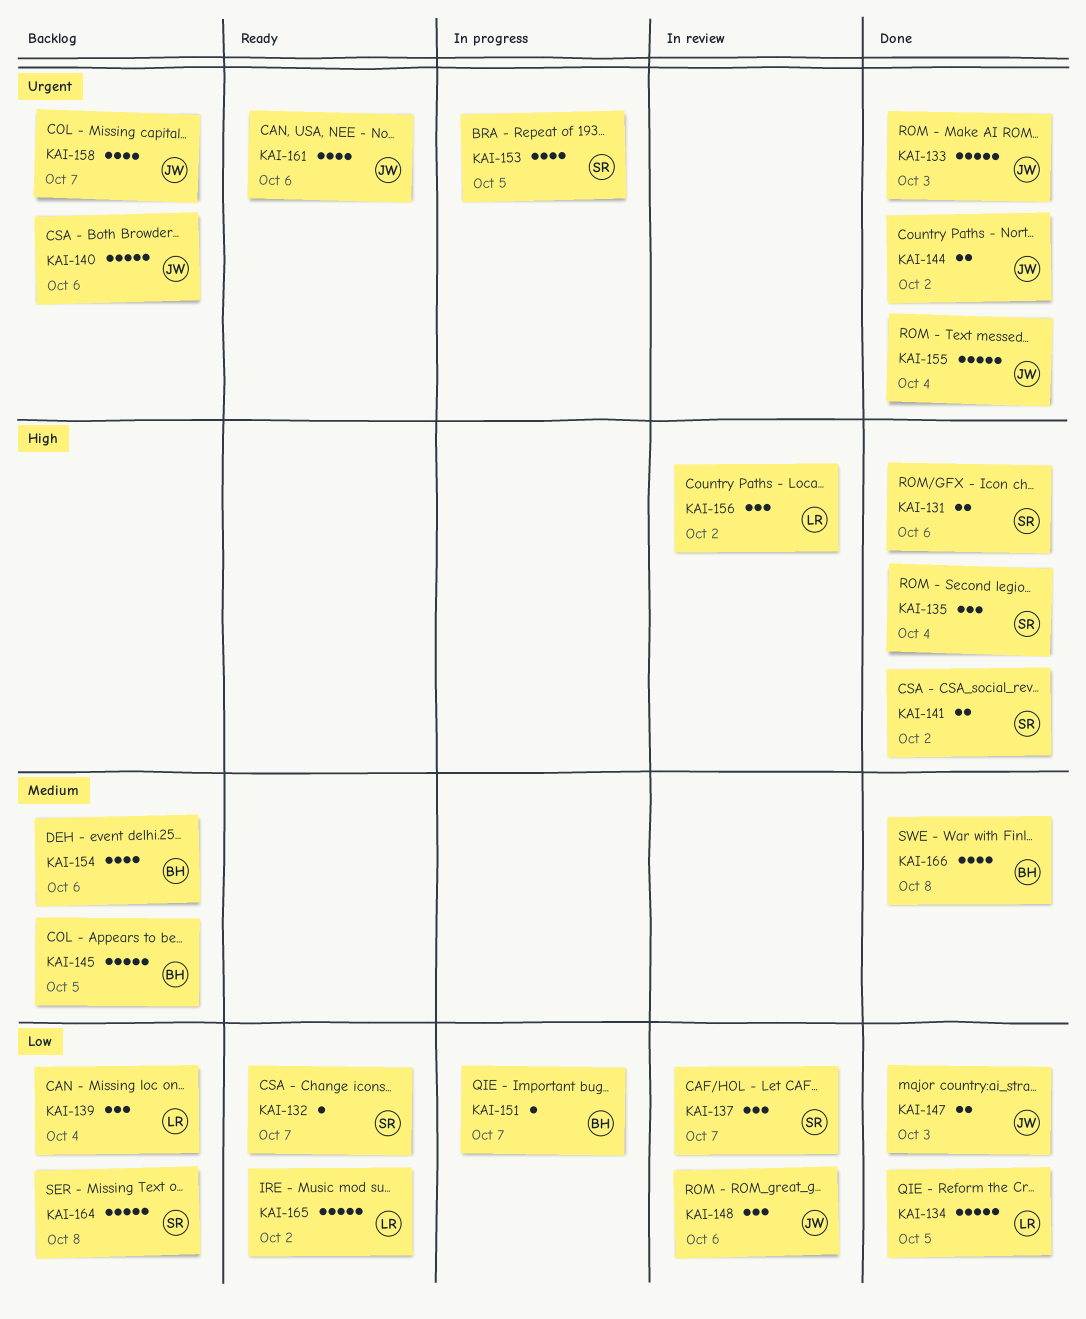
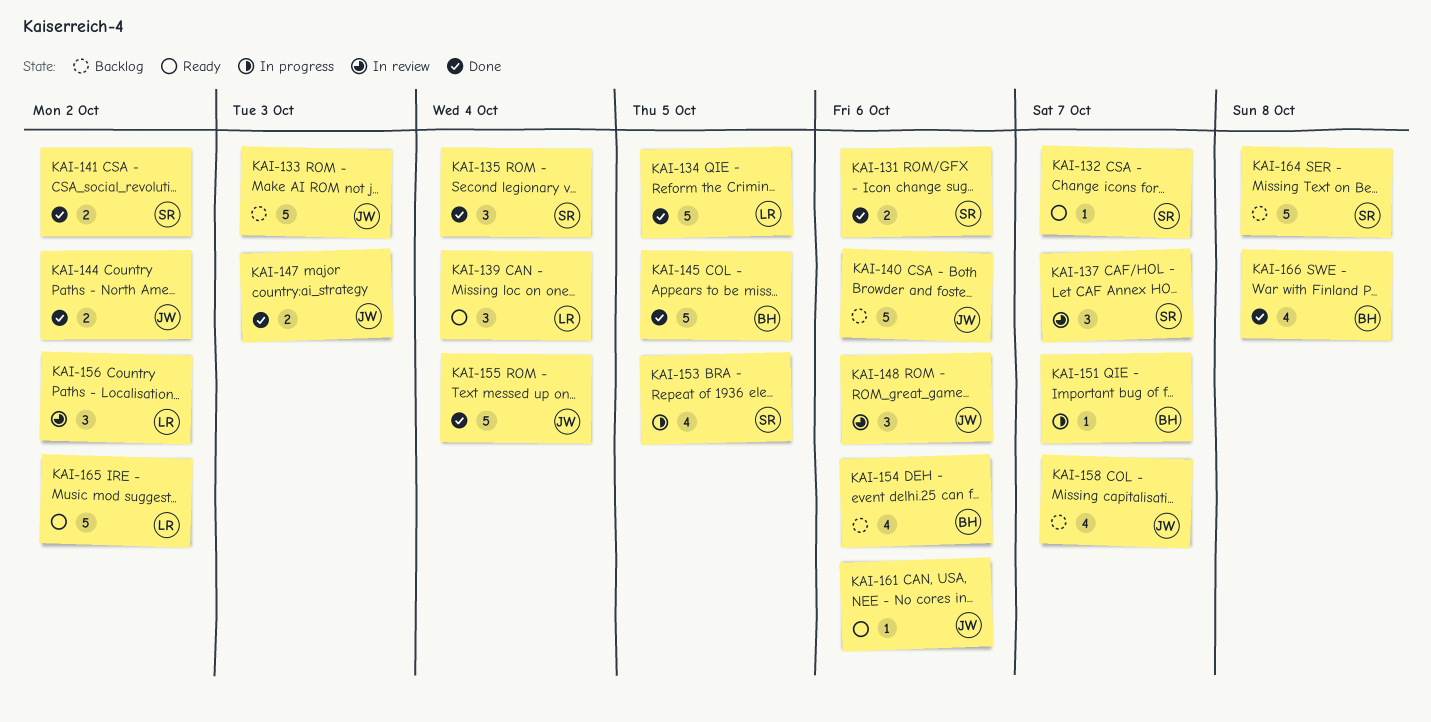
KAI-133, status: Done -> Backlog
KAI-139, status: Backlog -> Ready
KAI-145, status: Backlog -> Done
KAI-161, estimate: 4 -> 1

